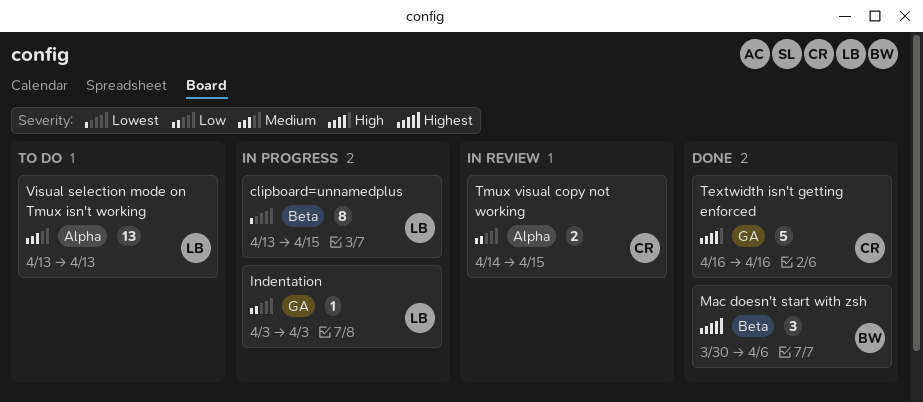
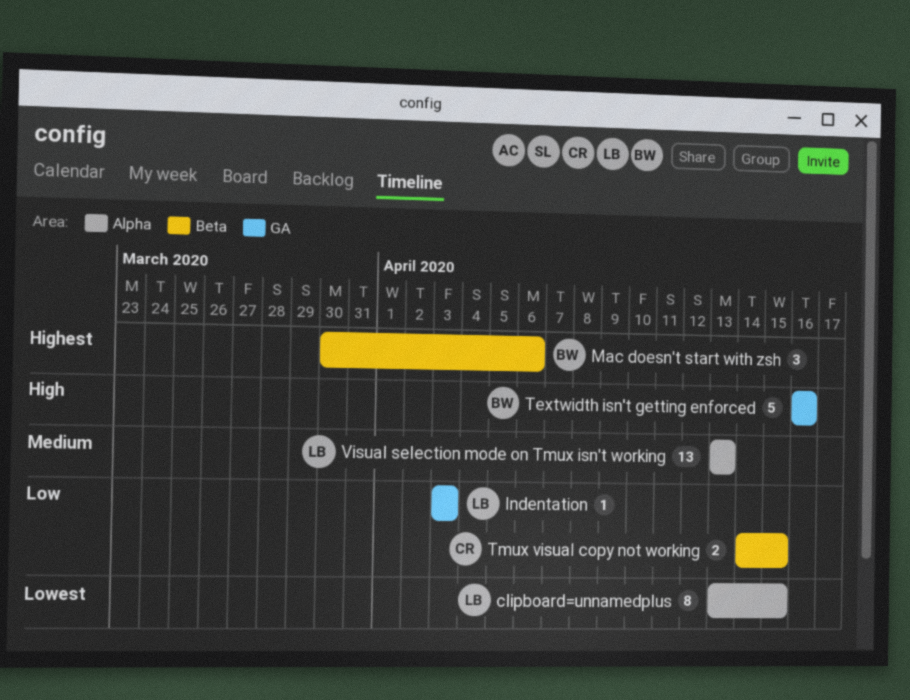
clipboard=unnamedplus, label: Beta -> Alpha
Textwidth isn't getting enforced, owner: CR -> BW
Tmux visual copy not working, label: Alpha -> Beta

